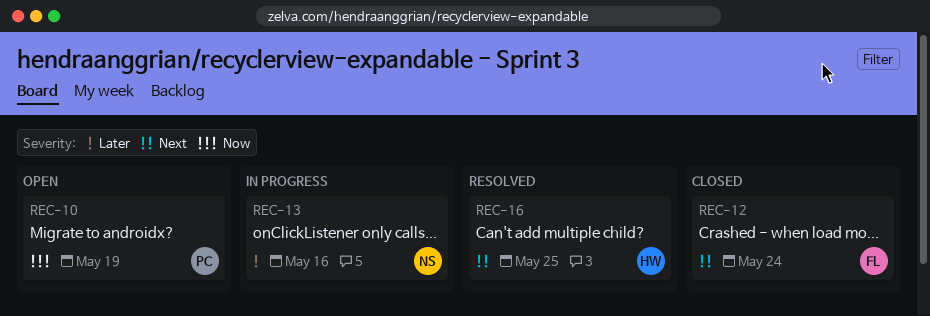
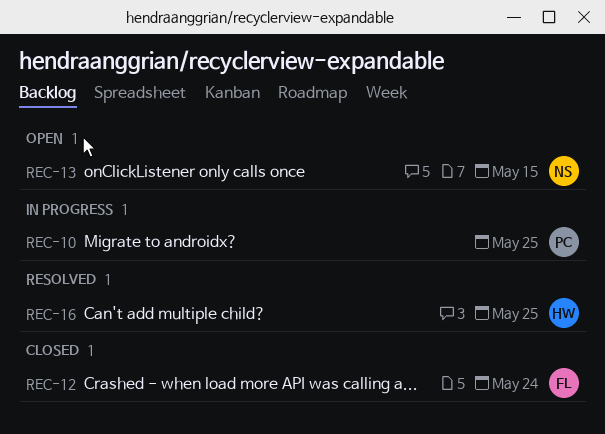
REC-10, status: Open -> In progress
REC-10, due: May 19 -> May 25
REC-13, status: In progress -> Open
REC-13, due: May 16 -> May 15

